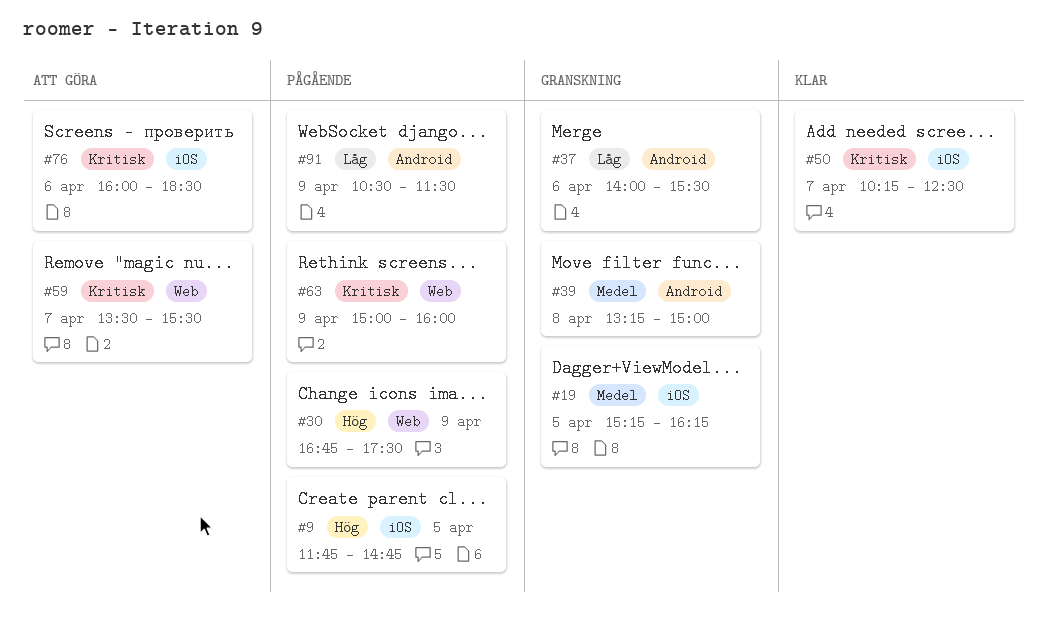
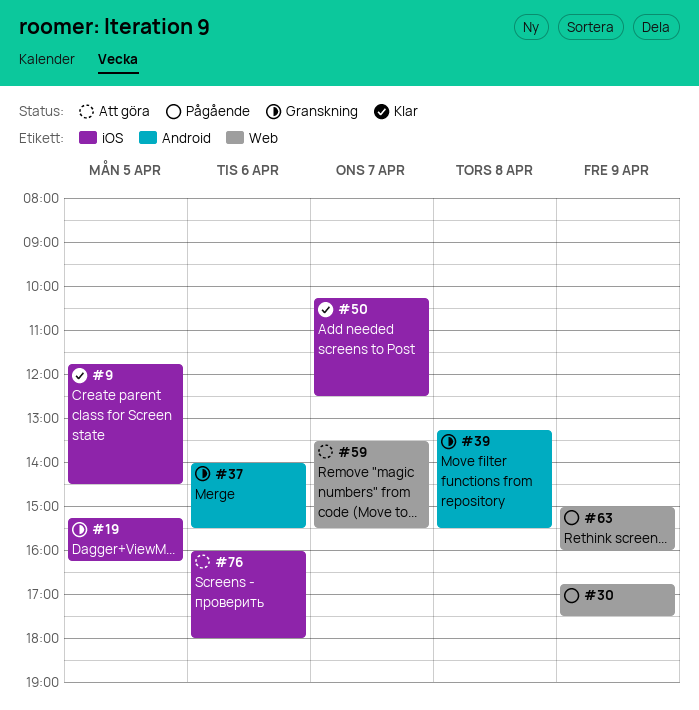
#9, status: Pågående -> Klar
#9, ends: 14:45 -> 14:30
#39, ends: 15:00 -> 15:30
#76, ends: 18:30 -> 18:00
#91: present -> none

